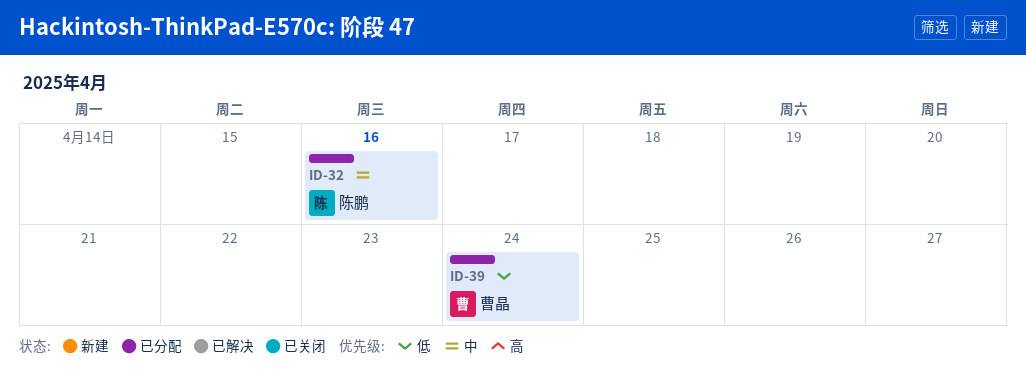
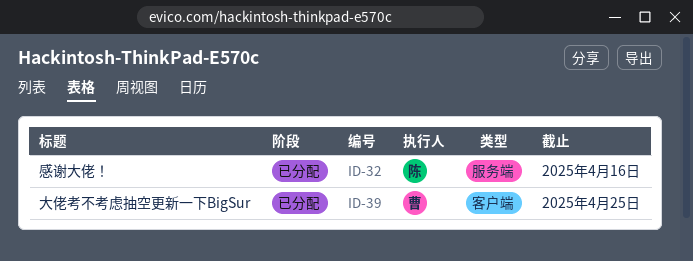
ID-39, due: Apr 24 -> Apr 25

